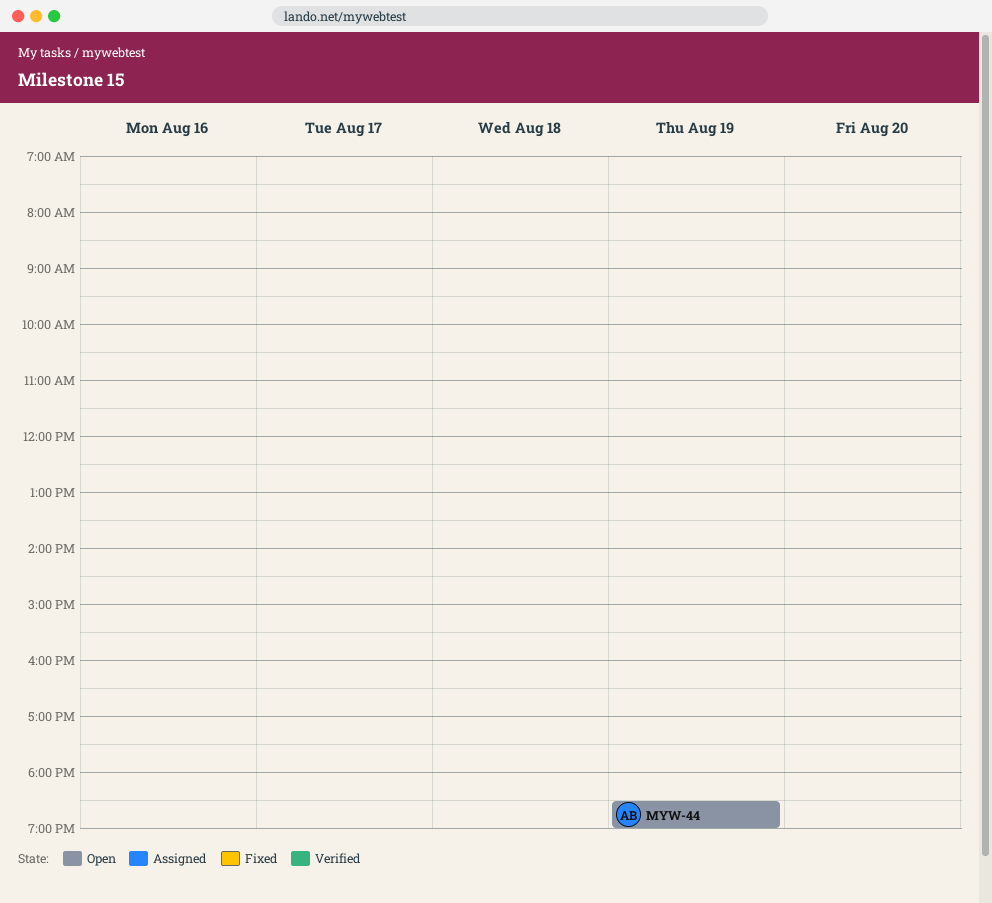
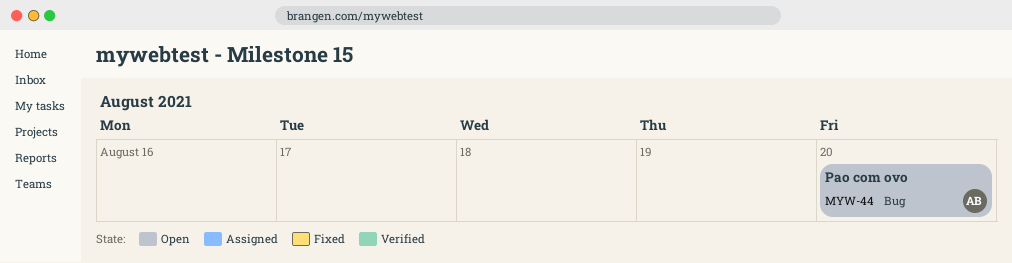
MYW-44, day: Aug 19 -> Aug 20

